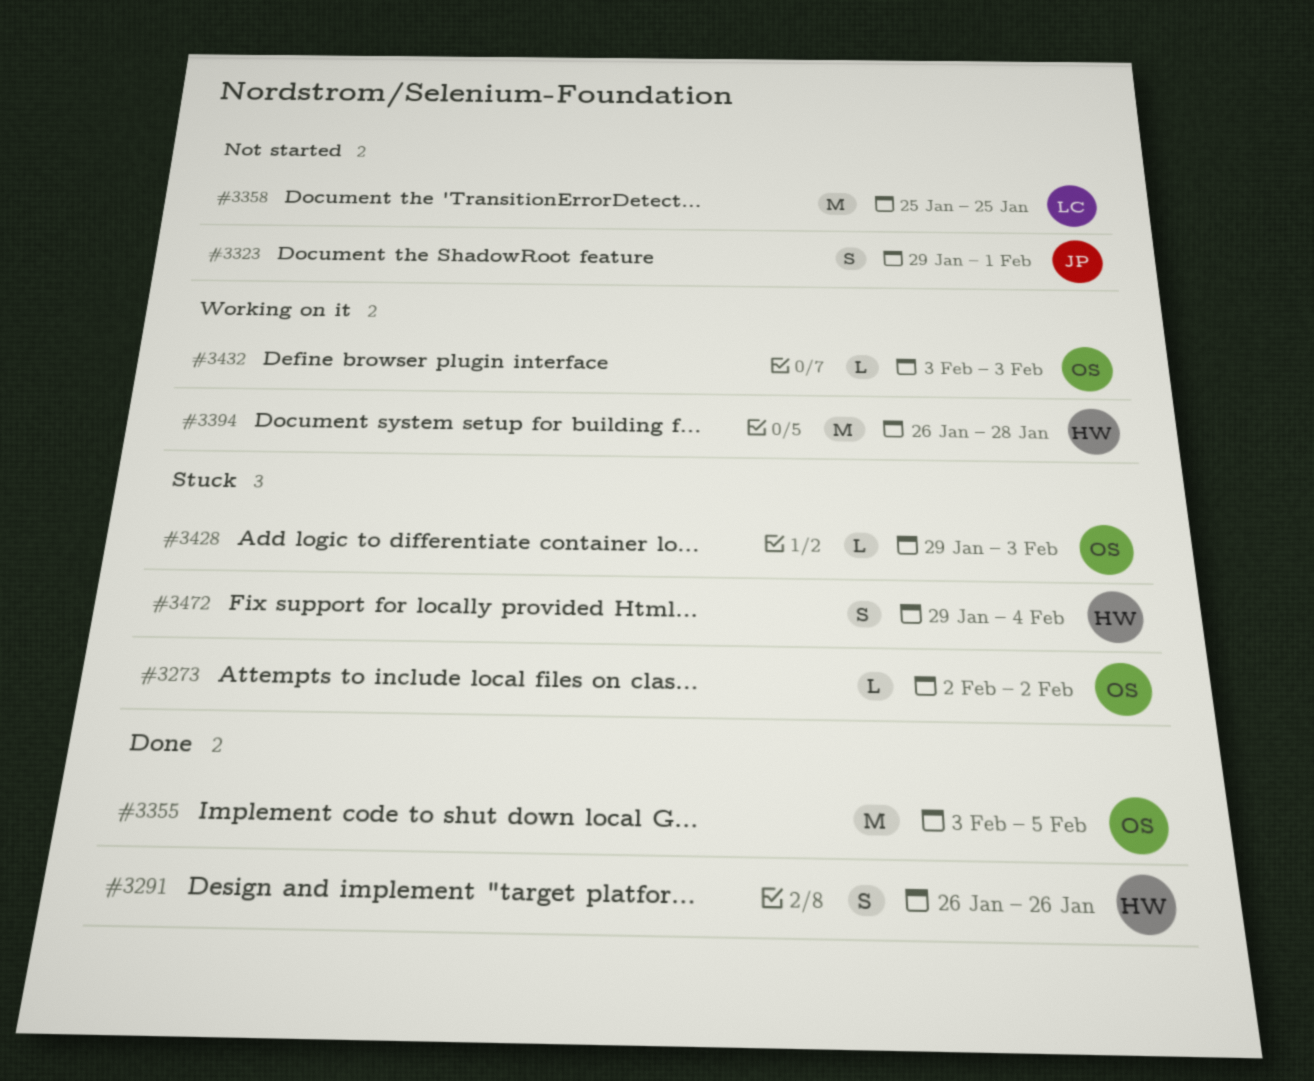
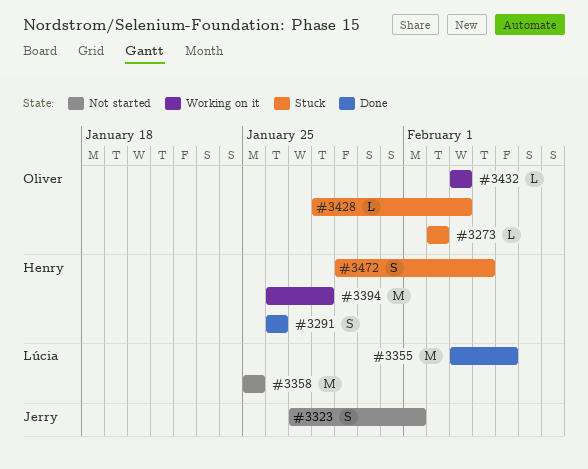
#3323, start: Jan 29 -> Jan 27
#3355, owner: Oliver -> Lúcia
#3428, start: Jan 29 -> Jan 28

